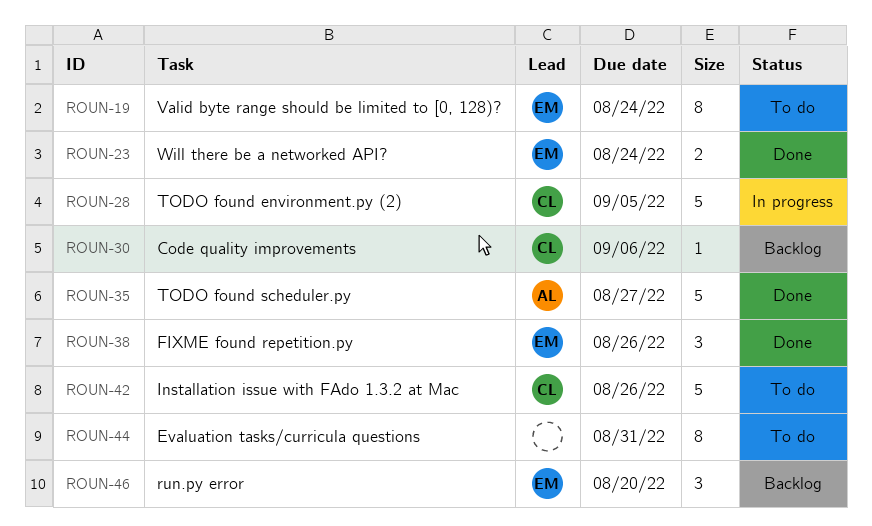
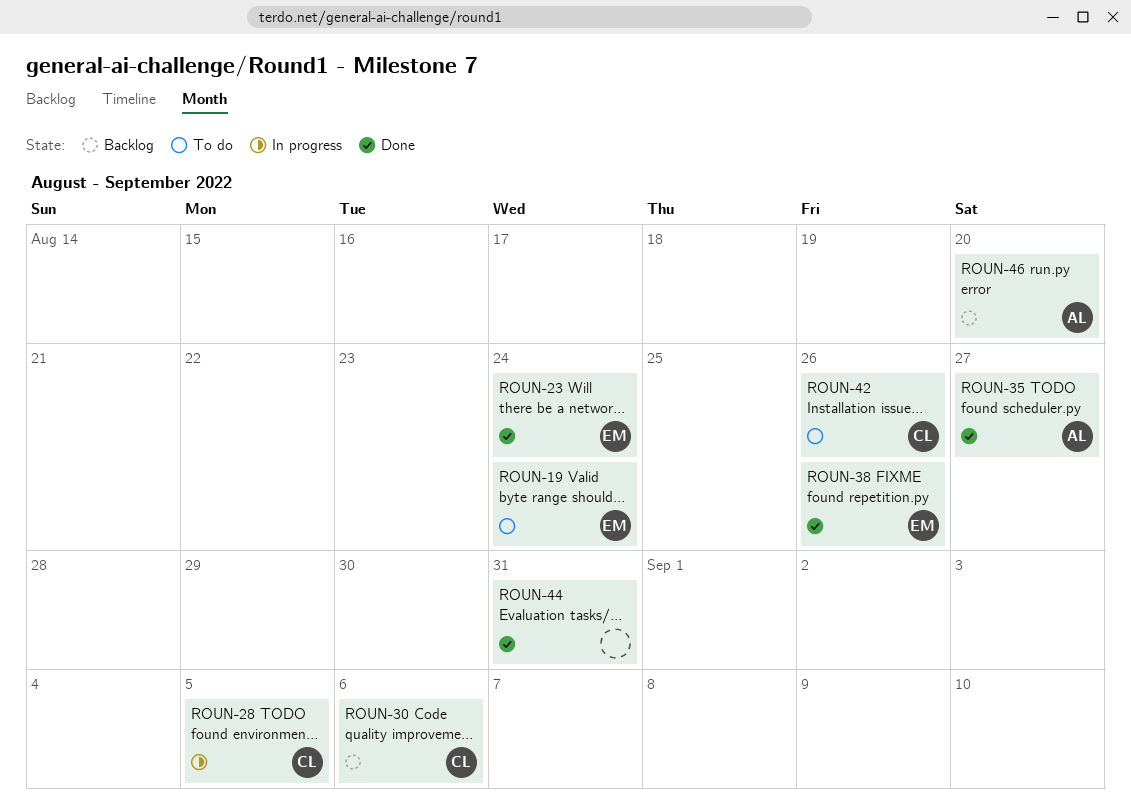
ROUN-44, status: To do -> Done
ROUN-46, owner: EM -> AL

